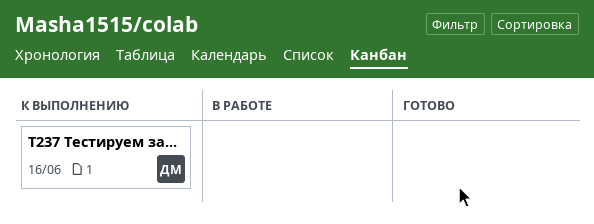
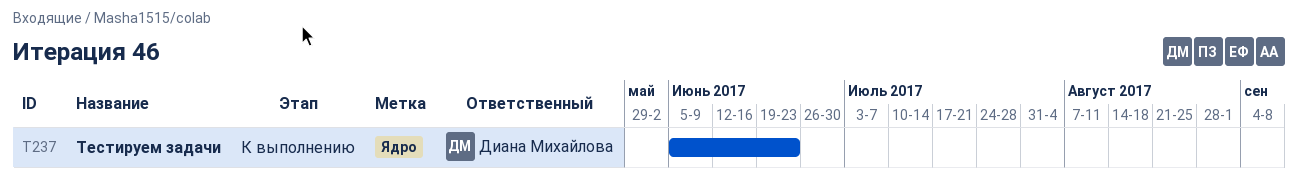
T237, due: Jun 16 -> Jun 23

